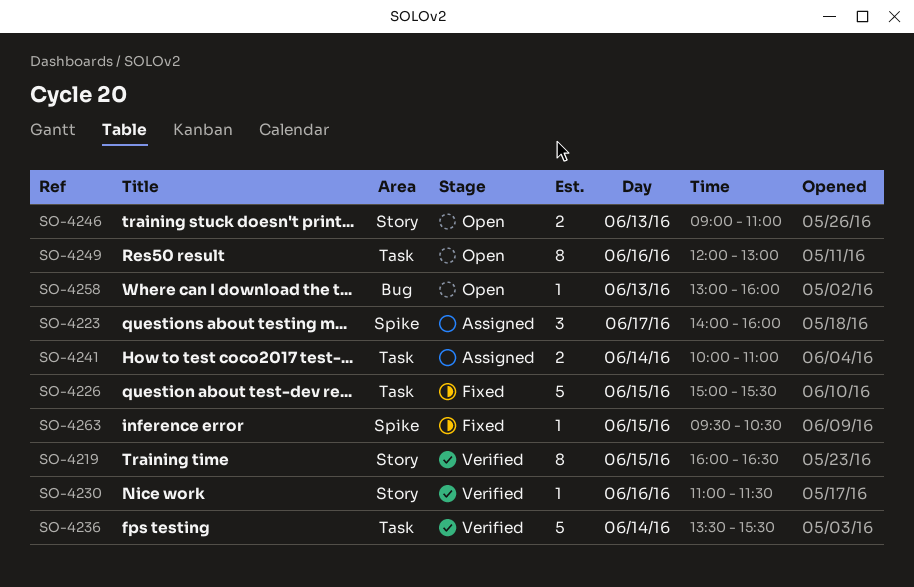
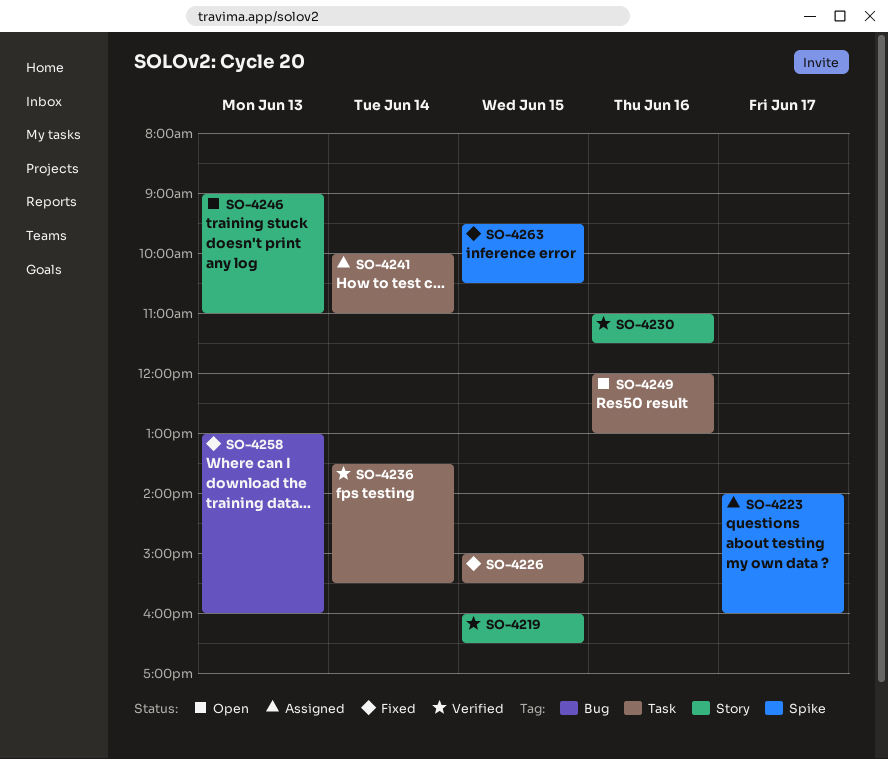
SO-4258, status: Open -> Fixed

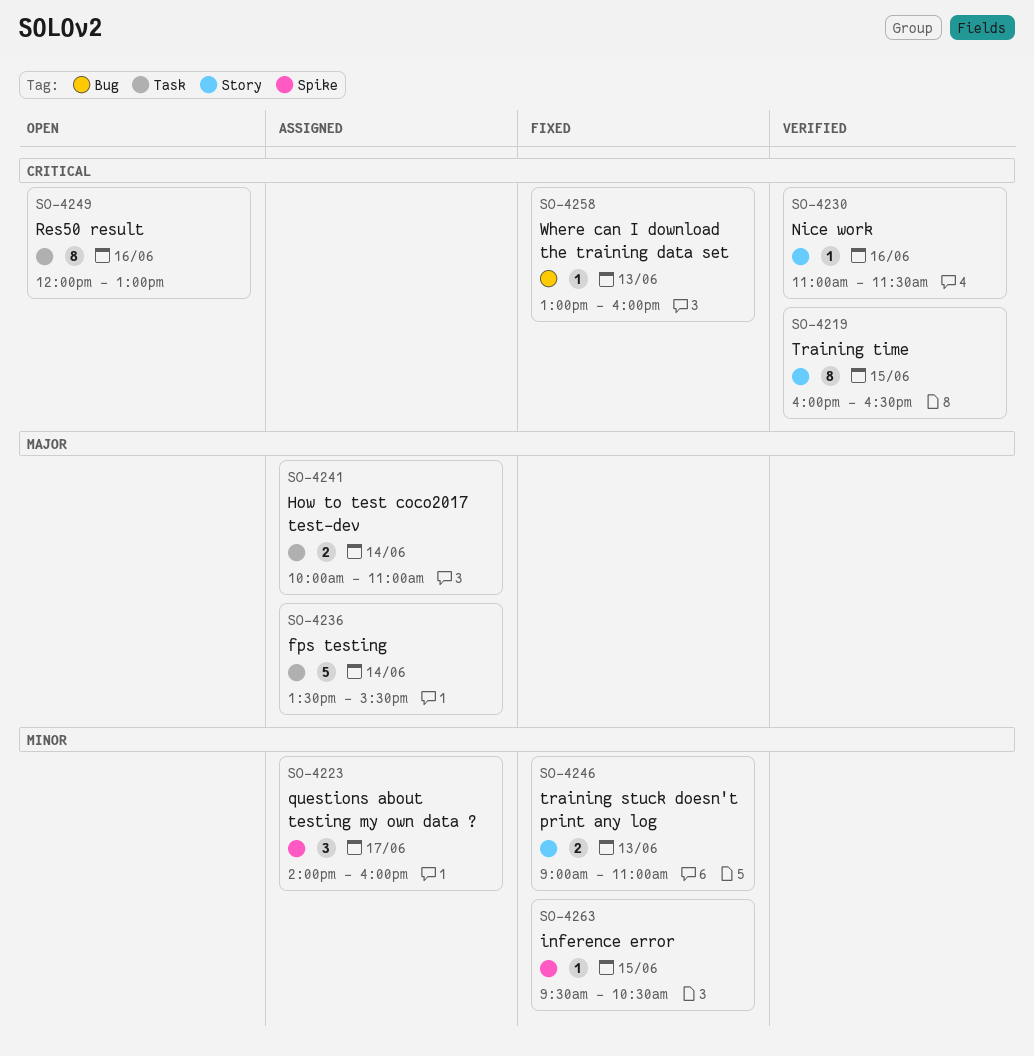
SO-4226: present -> none
SO-4236, status: Verified -> Assigned
SO-4246, status: Open -> Fixed

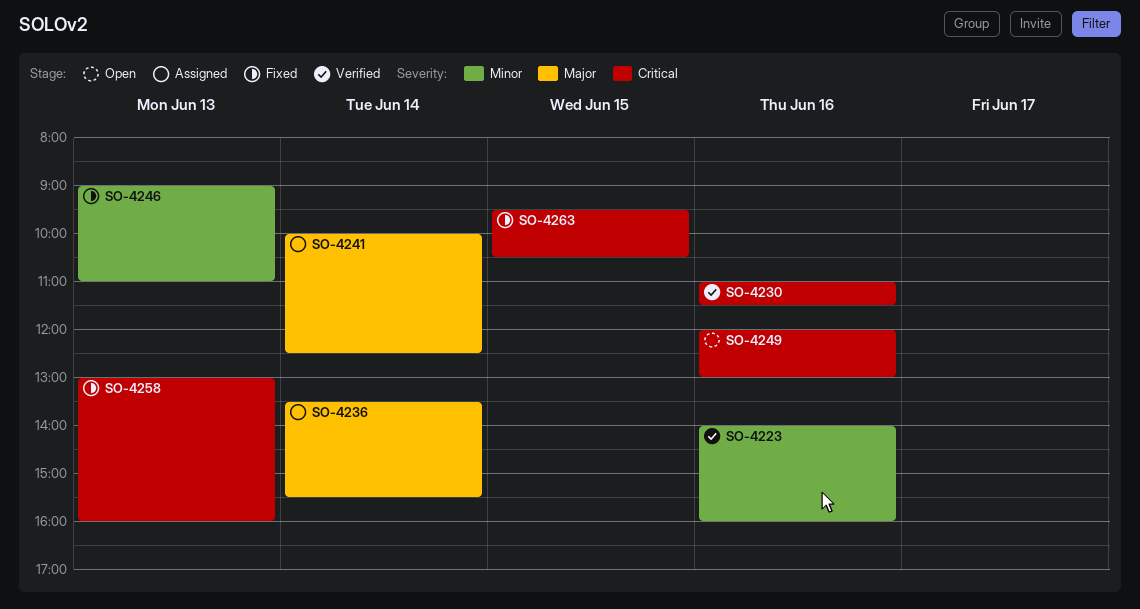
SO-4219: present -> none
SO-4223, status: Assigned -> Verified
SO-4223, day: Jun 17 -> Jun 16
SO-4241, ends: 11:00 -> 12:30
SO-4263, priority: Minor -> Critical

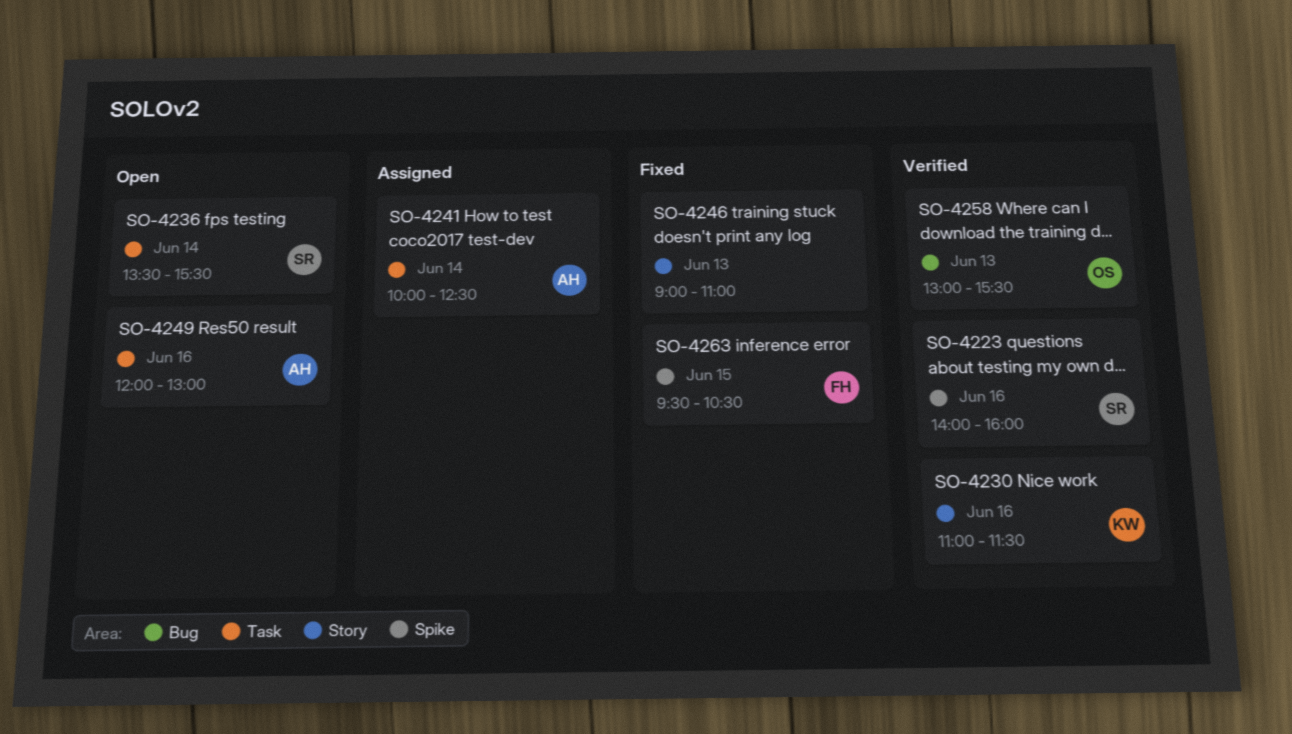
SO-4236, status: Assigned -> Open
SO-4258, status: Fixed -> Verified
SO-4258, ends: 16:00 -> 15:30

